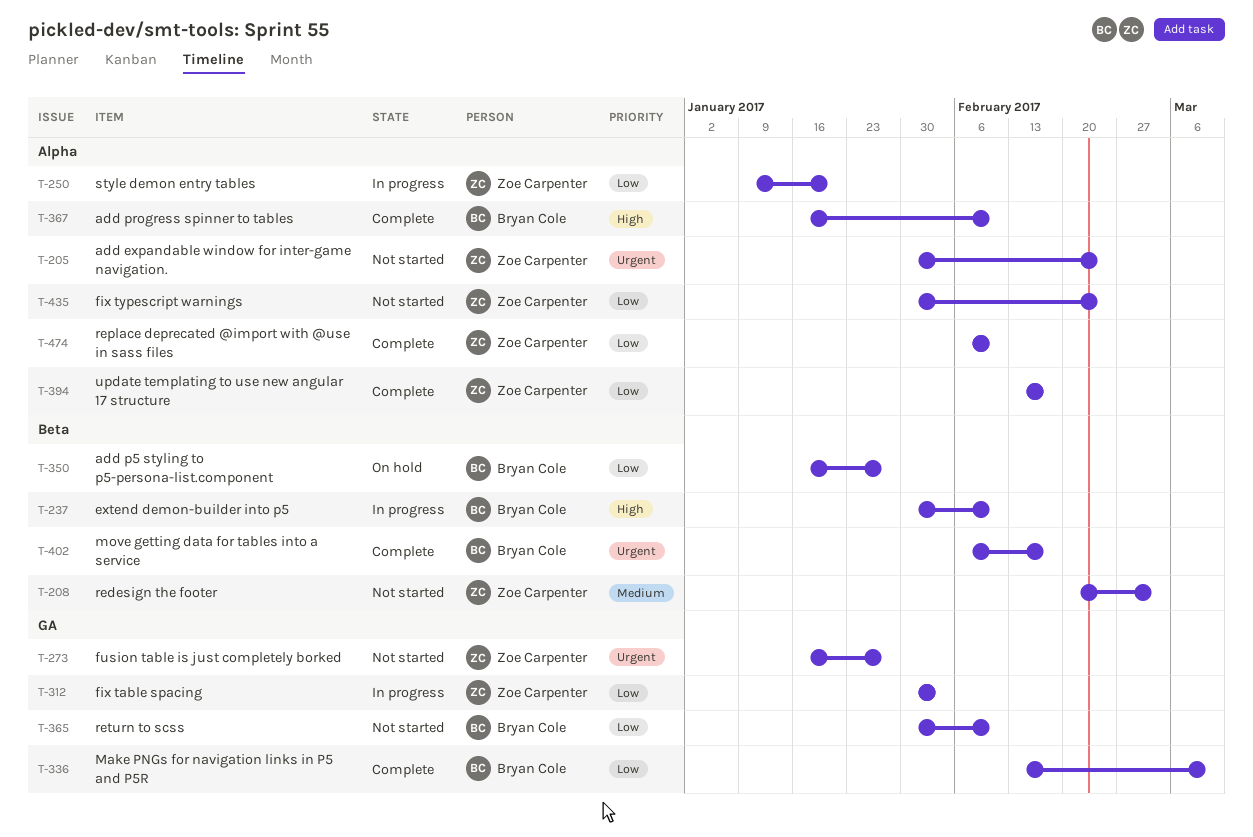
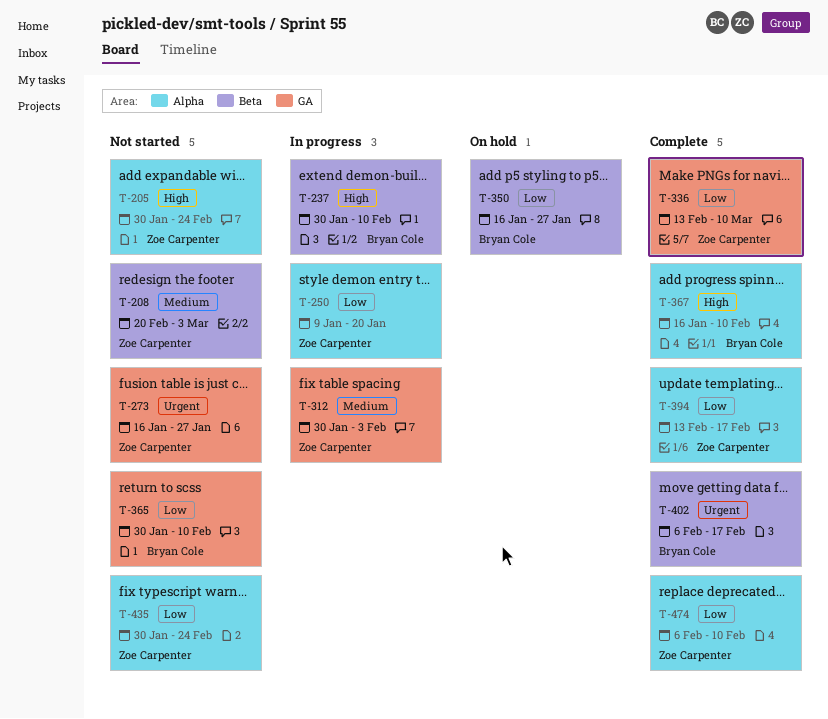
T-205, priority: Urgent -> High
T-312, priority: Low -> Medium
T-336, owner: Bryan Cole -> Zoe Carpenter

